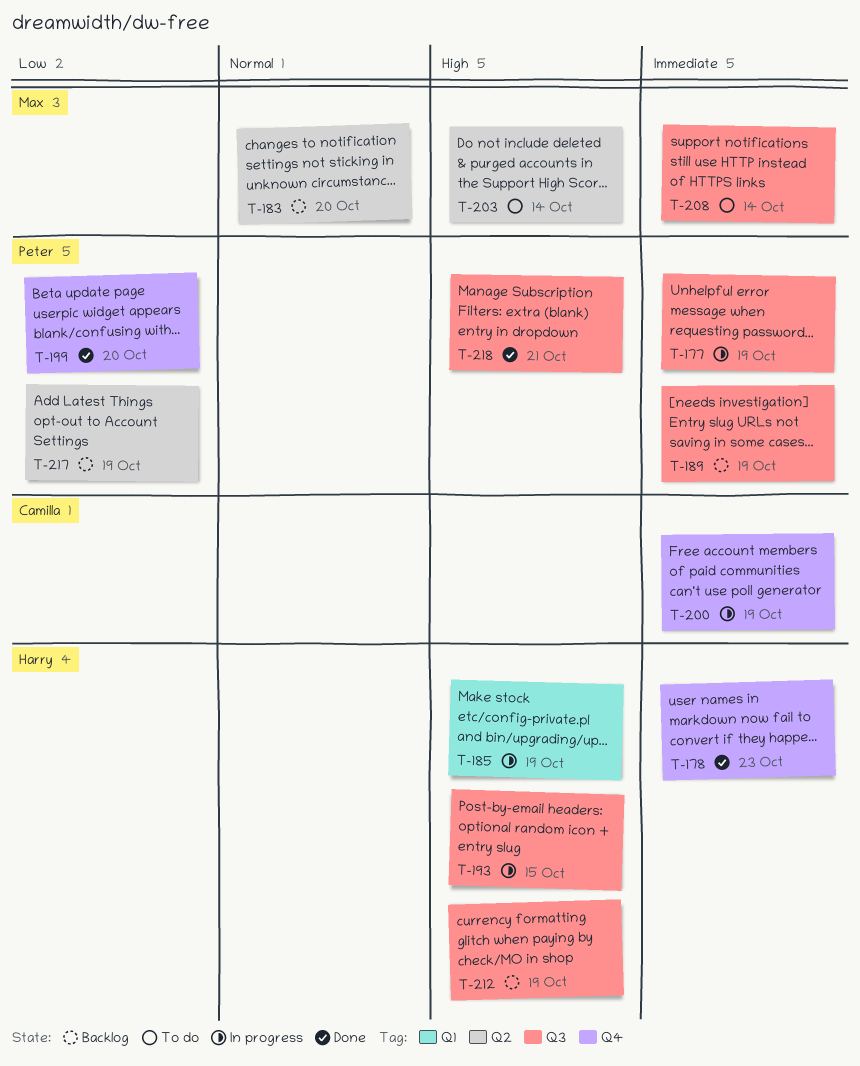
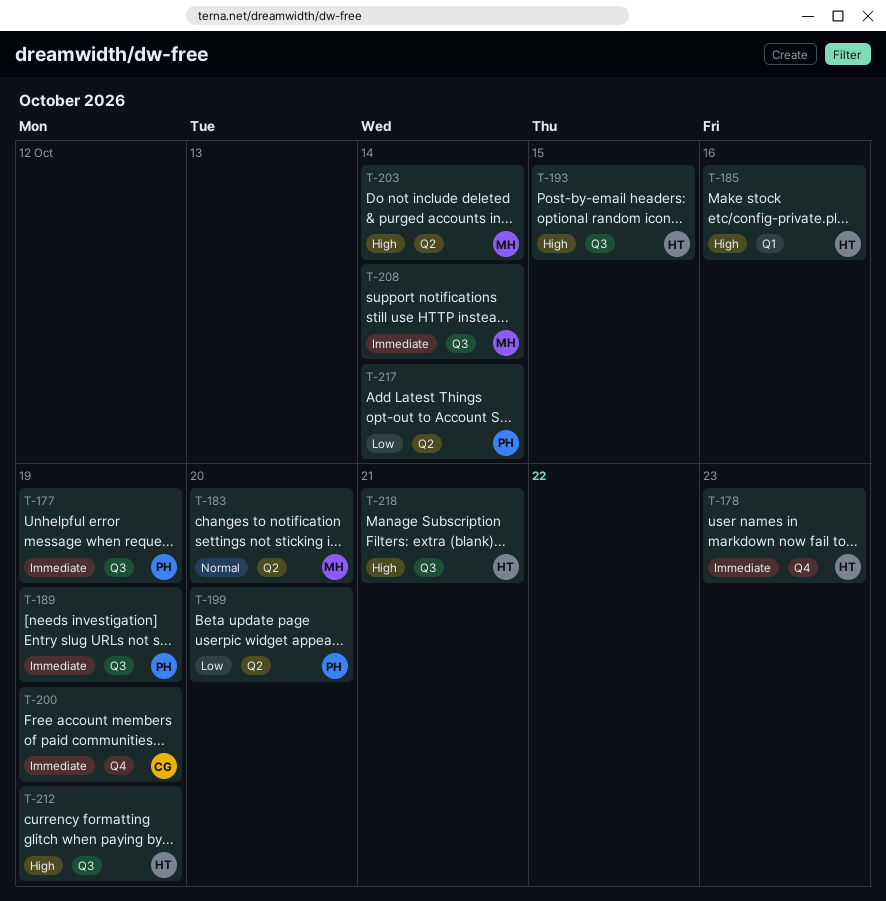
T-185, due: Oct 19 -> Oct 16
T-199, label: Q4 -> Q2
T-217, due: Oct 19 -> Oct 14
T-218, owner: Peter -> Harry

